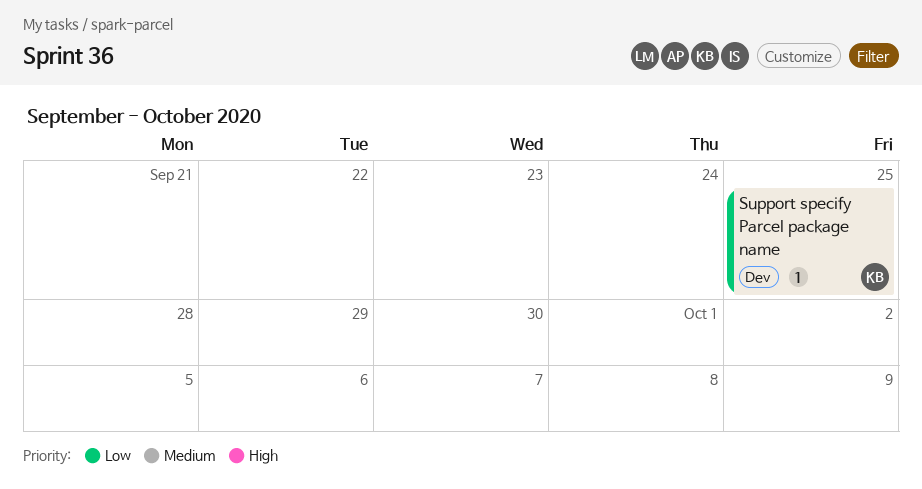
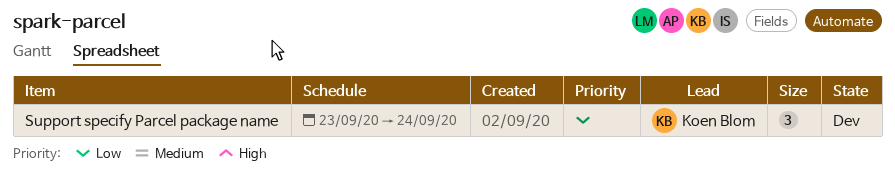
Support specify Parcel package name, estimate: 1 -> 3
Support specify Parcel package name, due: Sep 25 -> Sep 24

